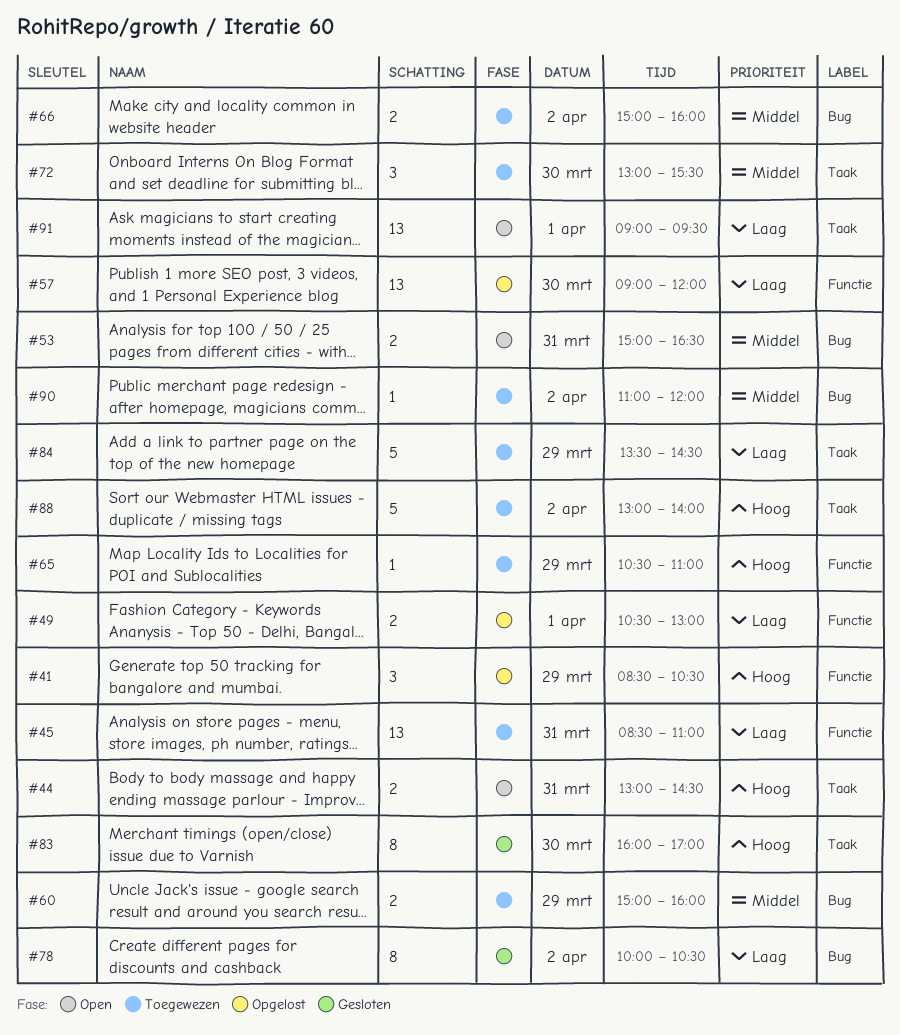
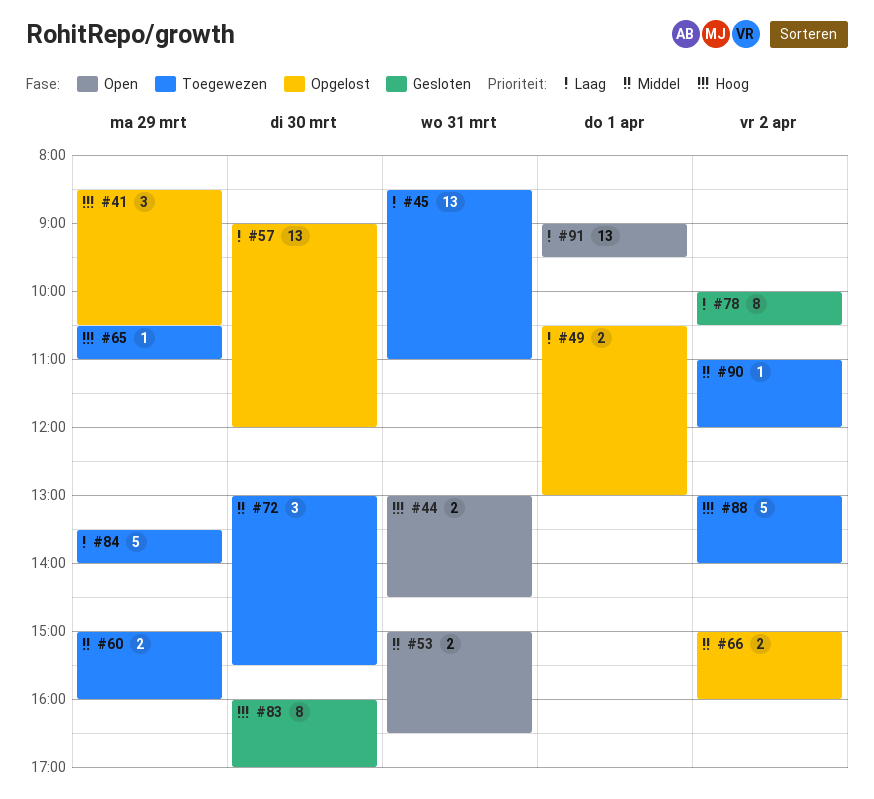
#66, status: Toegewezen -> Opgelost
#84, ends: 14:30 -> 14:00

